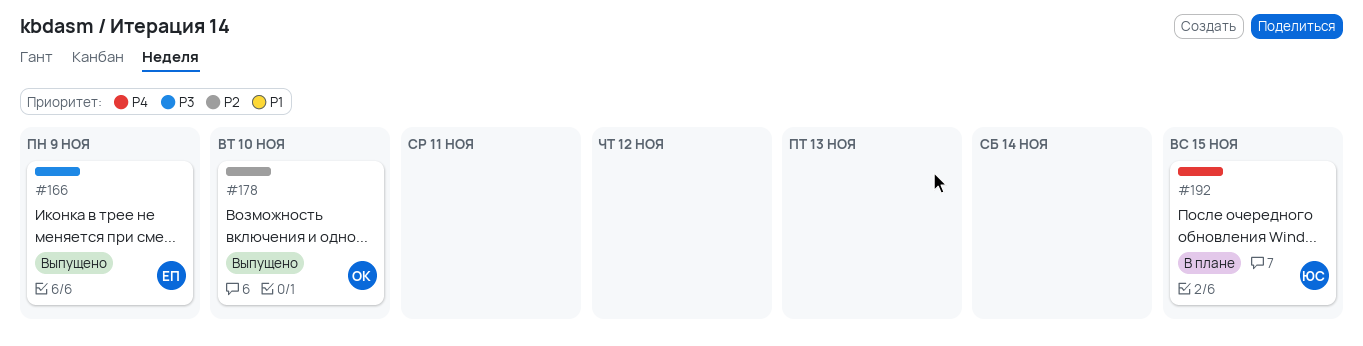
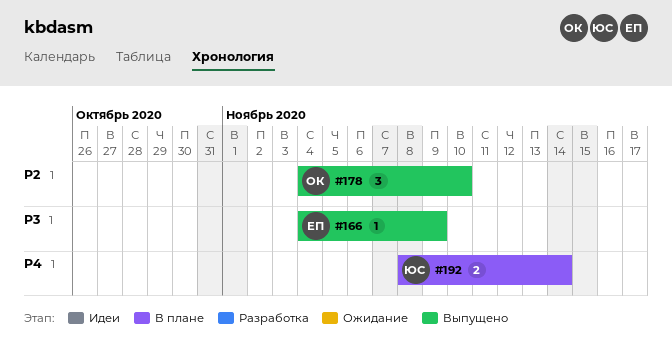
#192, due: Nov 15 -> Nov 14

